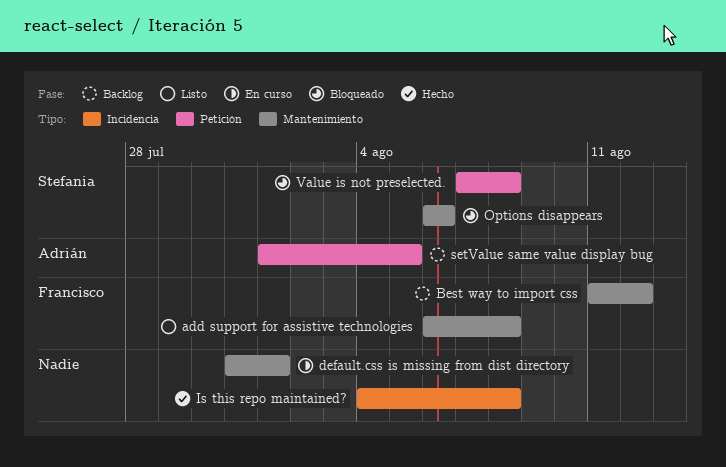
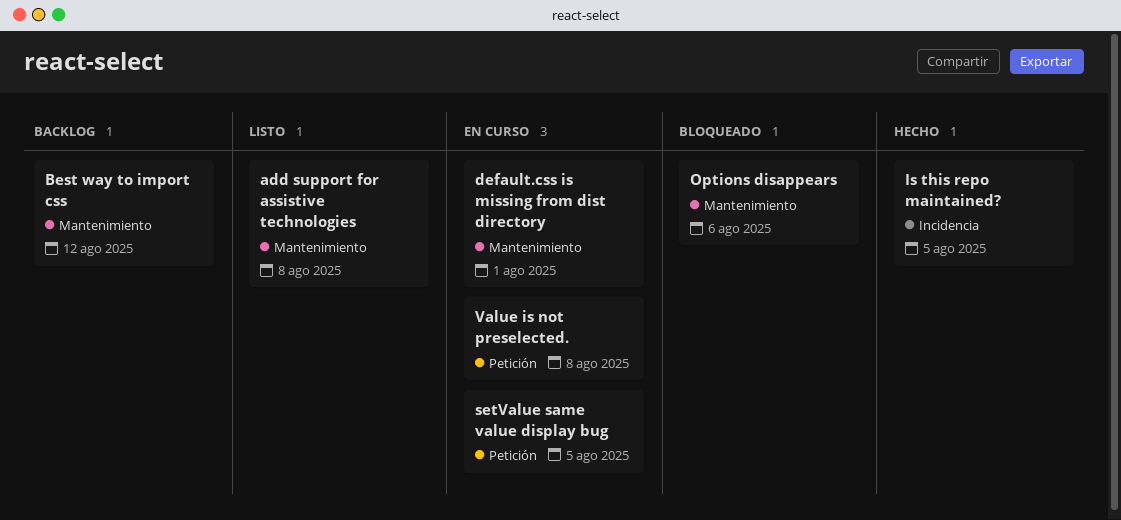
Is this repo maintained?, due: Aug 8 -> Aug 5
setValue same value display bug, status: Backlog -> En curso
Value is not preselected., status: Bloqueado -> En curso

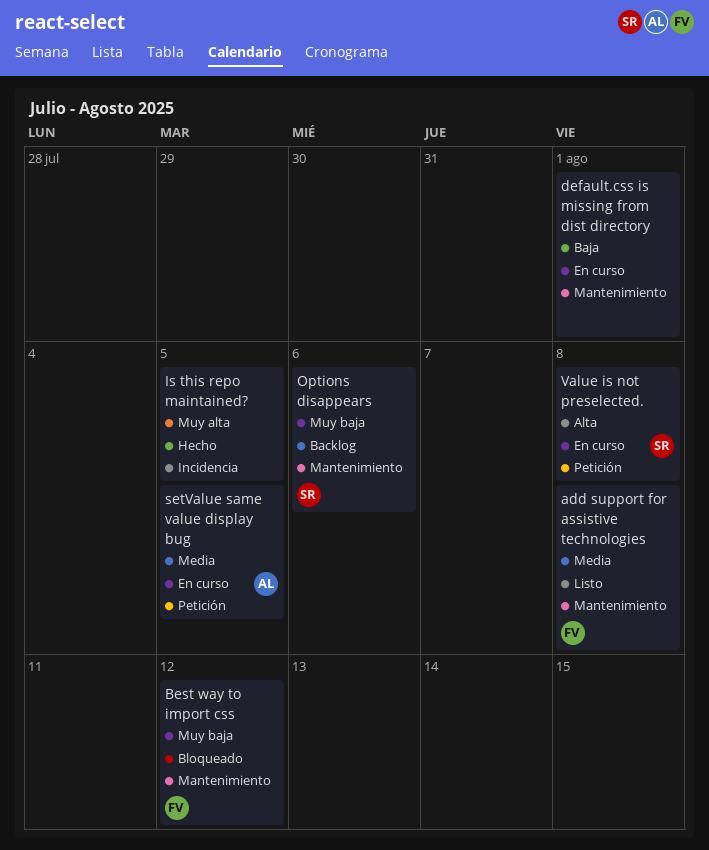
Best way to import css, status: Backlog -> Bloqueado
Options disappears, status: Bloqueado -> Backlog

